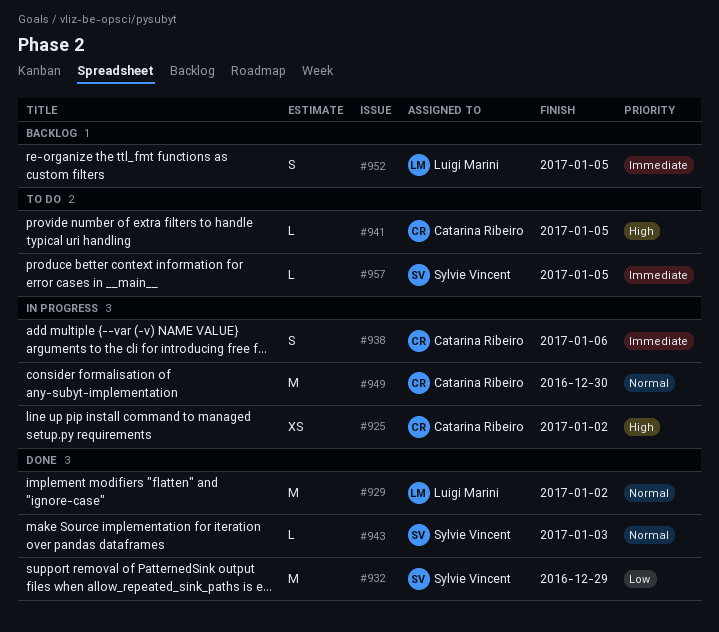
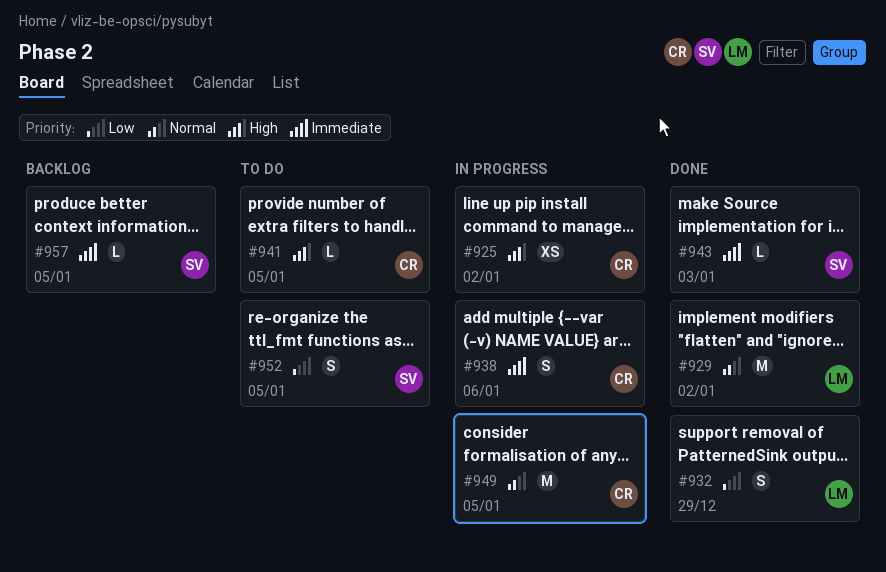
#932, owner: Sylvie Vincent -> Luigi Marini
#932, estimate: M -> S
#943, priority: Normal -> Immediate
#949, due: Dec 30 -> Jan 5
#952, status: Backlog -> To do
#952, owner: Luigi Marini -> Sylvie Vincent
#952, priority: Immediate -> Low
#957, status: To do -> Backlog

